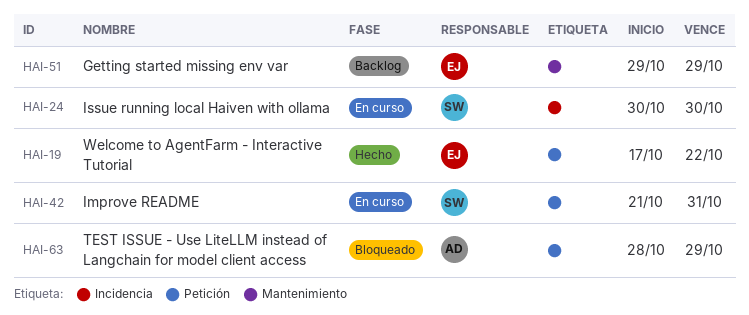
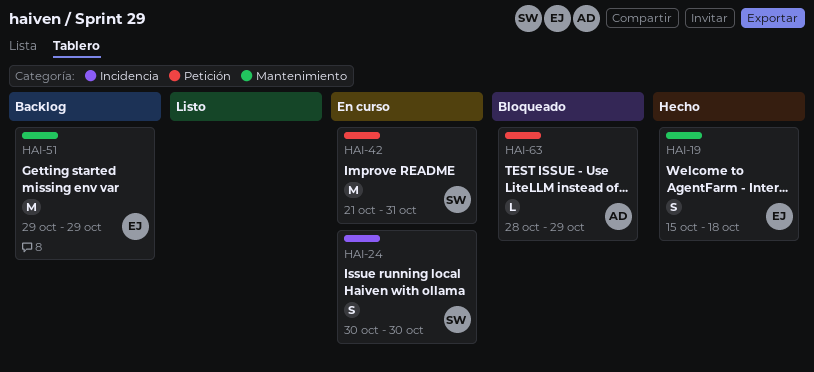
HAI-19, label: Petición -> Mantenimiento
HAI-19, start: Oct 17 -> Oct 15
HAI-19, due: Oct 22 -> Oct 18

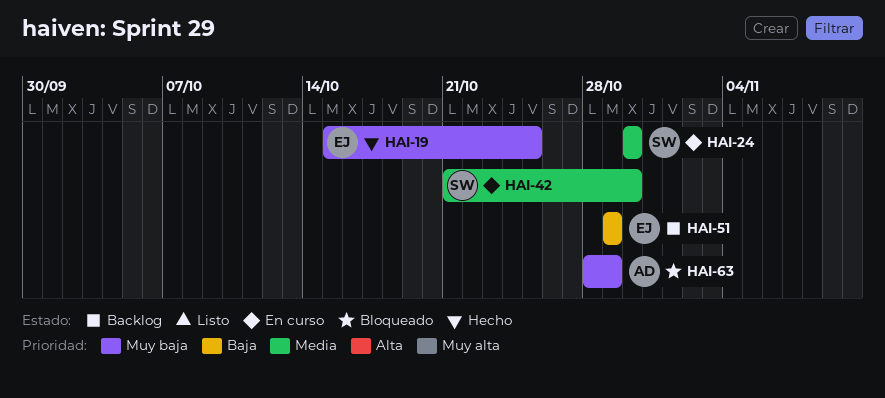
HAI-19, due: Oct 18 -> Oct 25
HAI-42, due: Oct 31 -> Oct 30

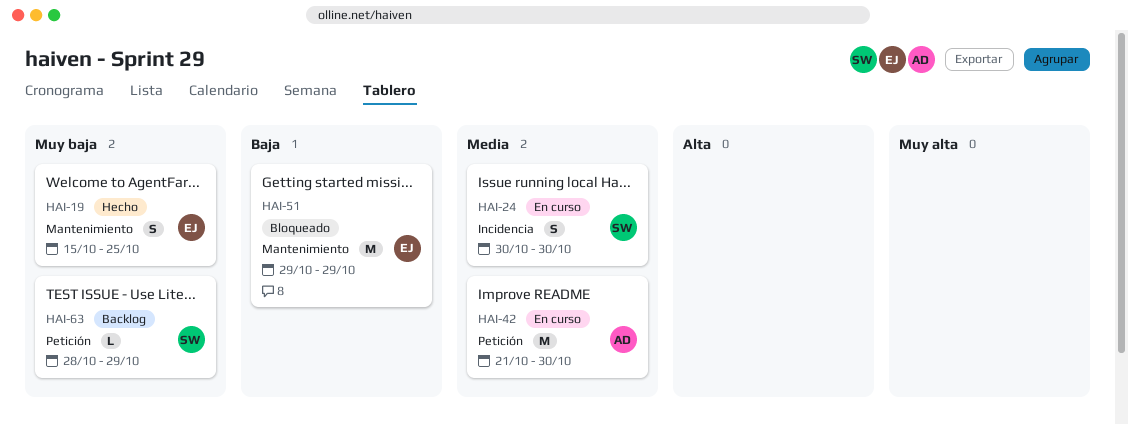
HAI-42, owner: SW -> AD
HAI-51, status: Backlog -> Bloqueado
HAI-63, status: Bloqueado -> Backlog
HAI-63, owner: AD -> SW

